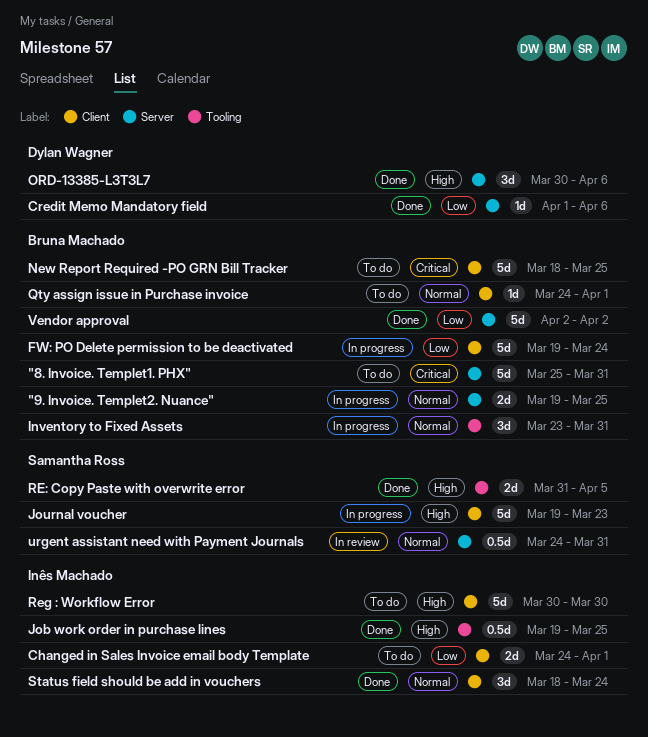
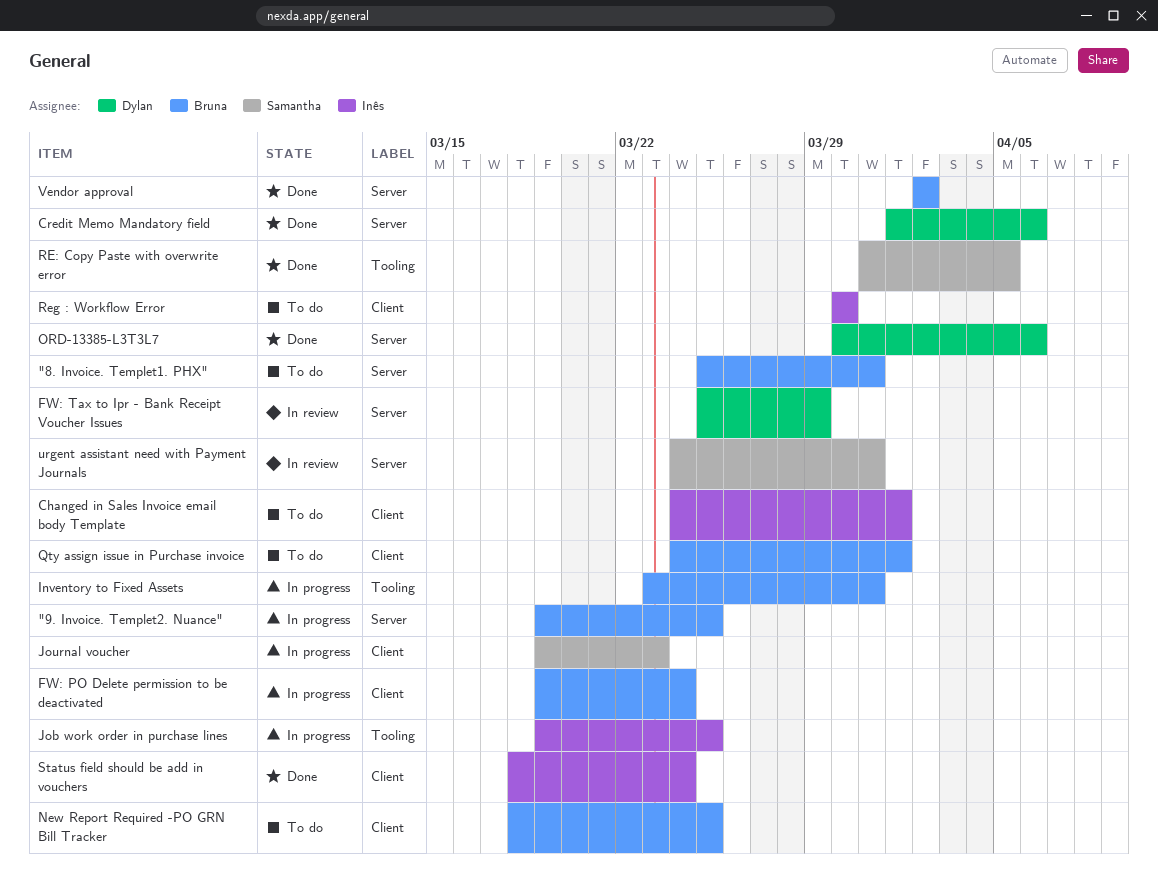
FW: Tax to Ipr - Bank Receipt Voucher Issues: none -> present
Job work order in purchase lines, status: Done -> In progress

